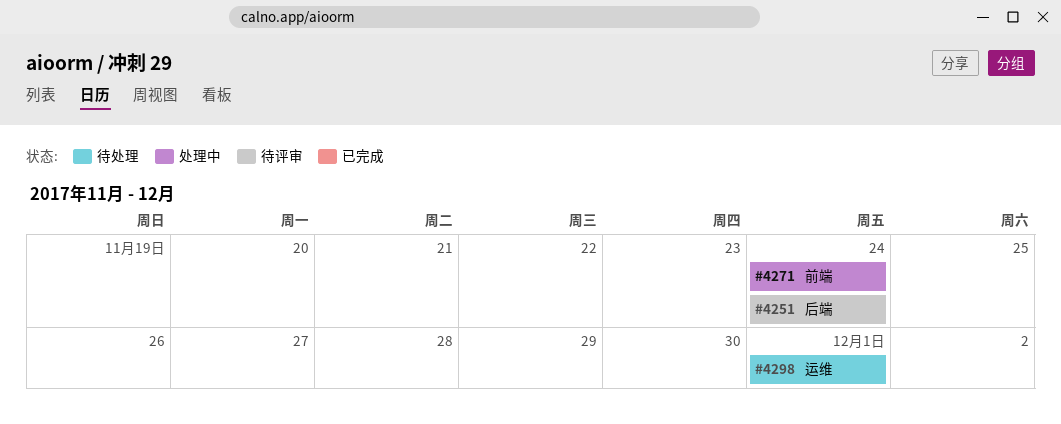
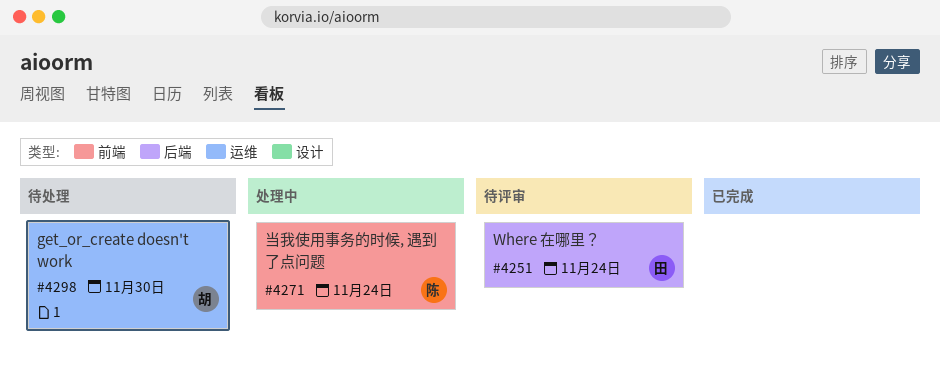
#4298, due: Dec 1 -> Nov 30

